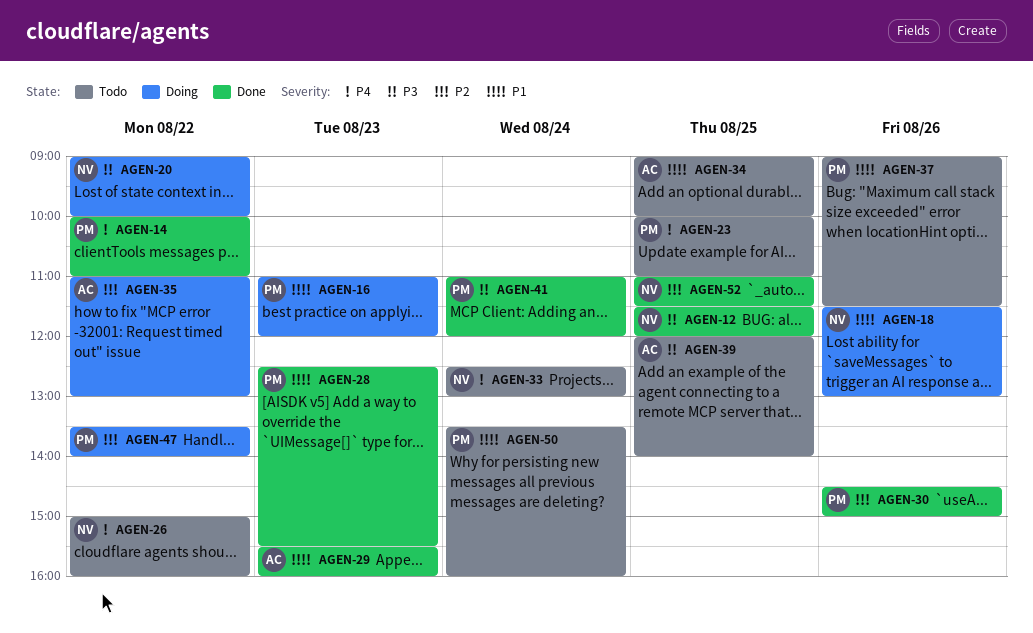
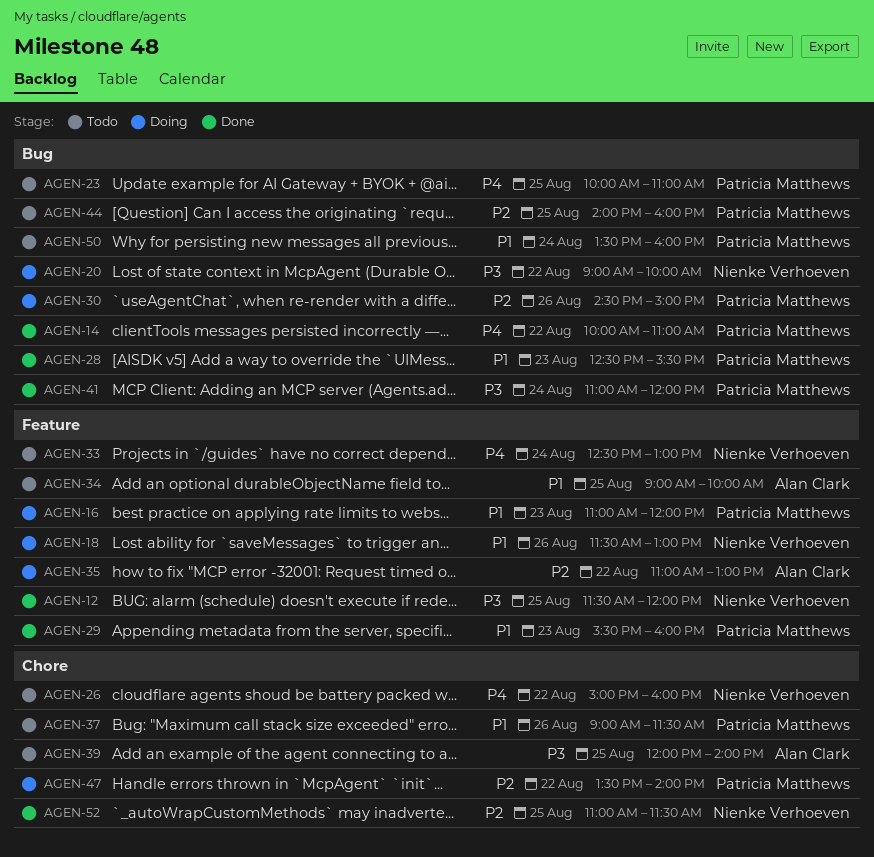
AGEN-29, owner: Alan Clark -> Patricia Matthews
AGEN-30, status: Done -> Doing
AGEN-44: none -> present

